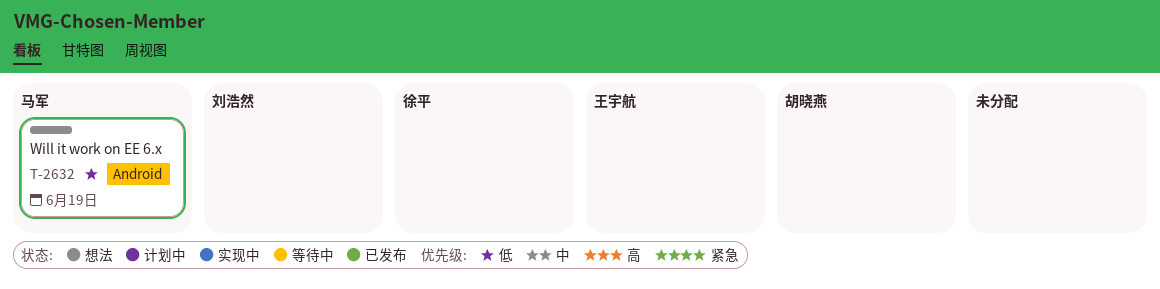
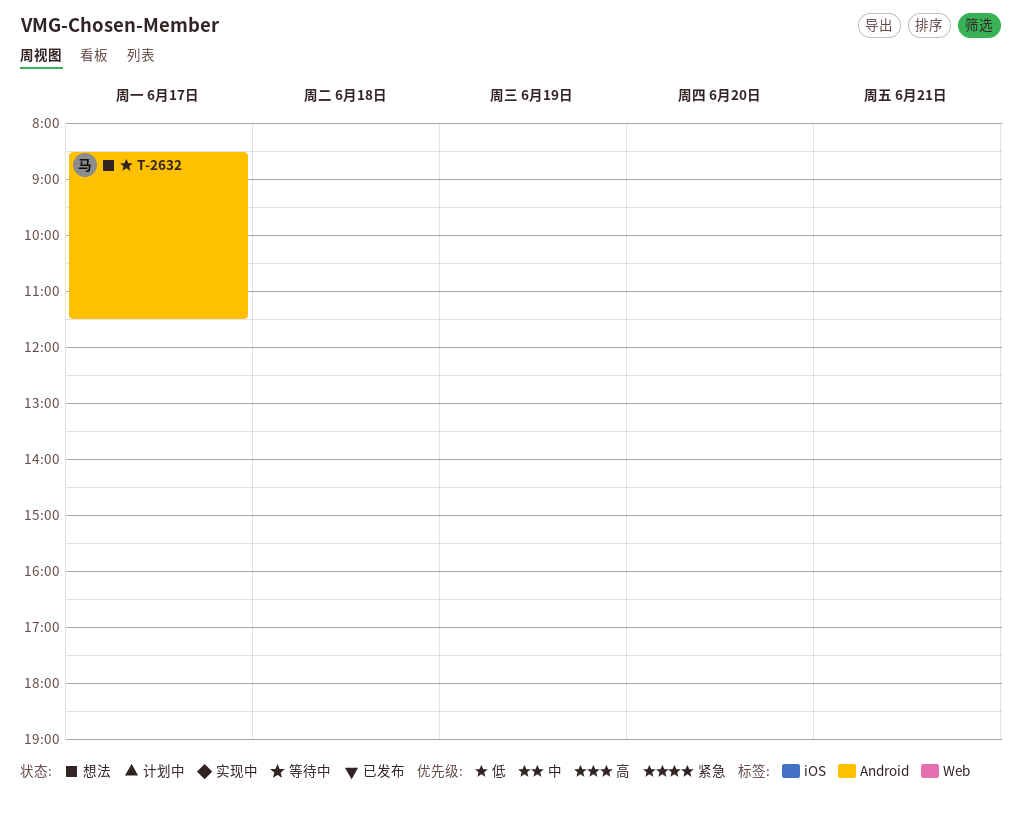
T-2632, day: Jun 19 -> Jun 17

